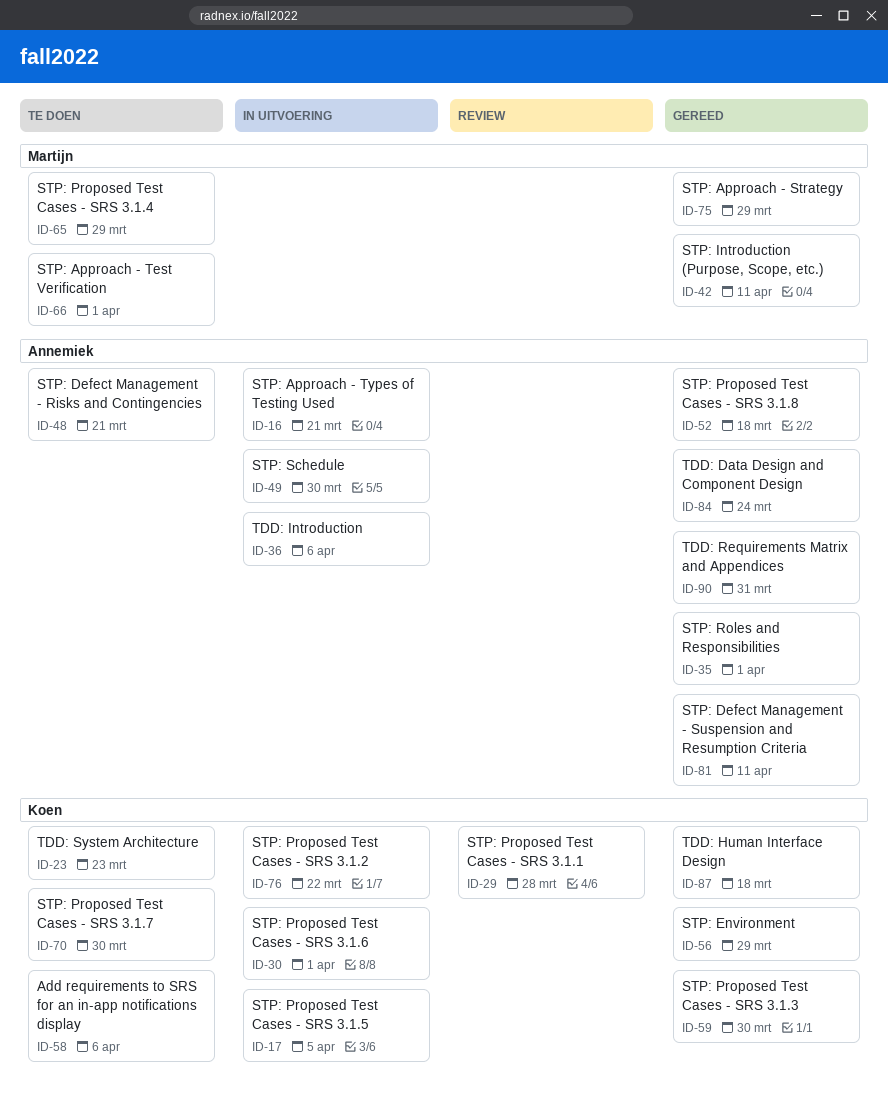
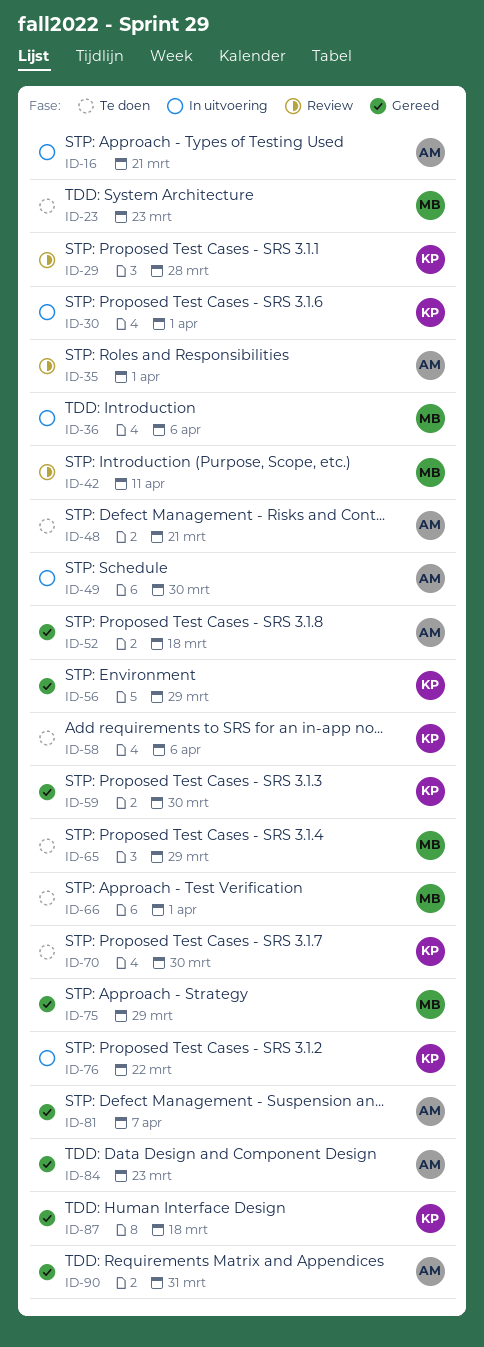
ID-17: present -> none
ID-23, owner: Koen -> Martijn
ID-35, status: Gereed -> Review
ID-36, owner: Annemiek -> Martijn
ID-42, status: Gereed -> Review
ID-81, due: Apr 11 -> Apr 7
ID-84, due: Mar 24 -> Mar 23

